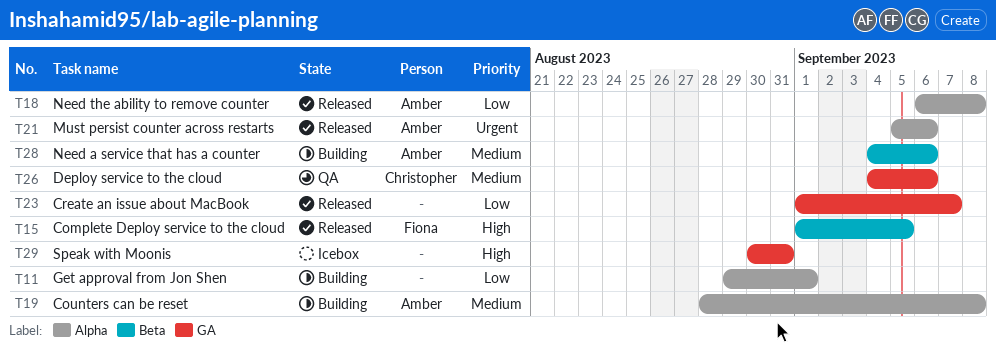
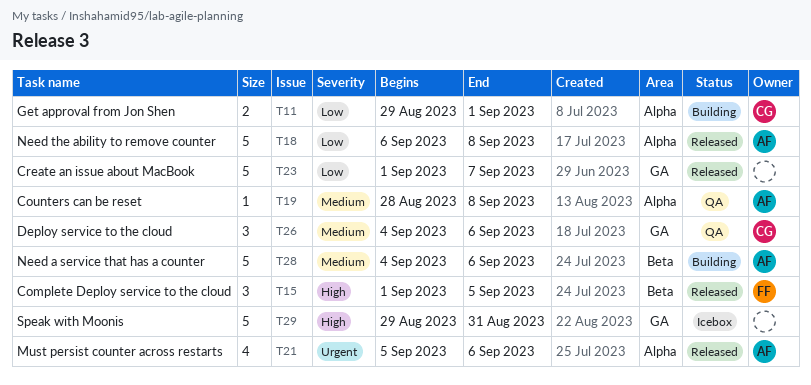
T11, owner: none -> Christopher
T19, status: Building -> QA
T29, start: Aug 30 -> Aug 29

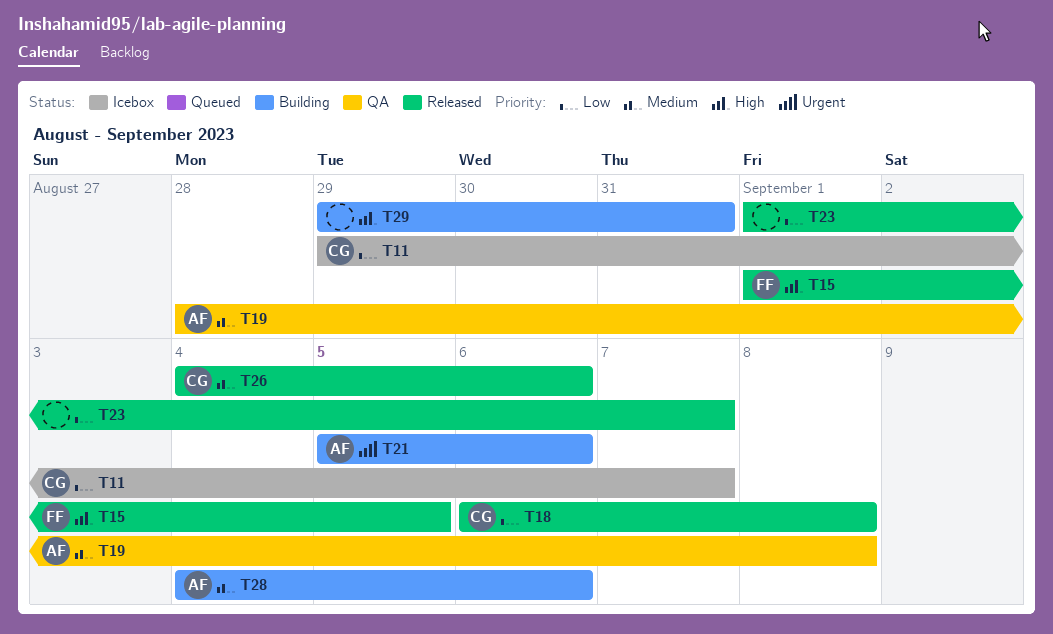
T11, status: Building -> Icebox
T11, due: Sep 1 -> Sep 7
T18, owner: AF -> CG
T21, status: Released -> Building
T26, status: QA -> Released
T29, status: Icebox -> Building

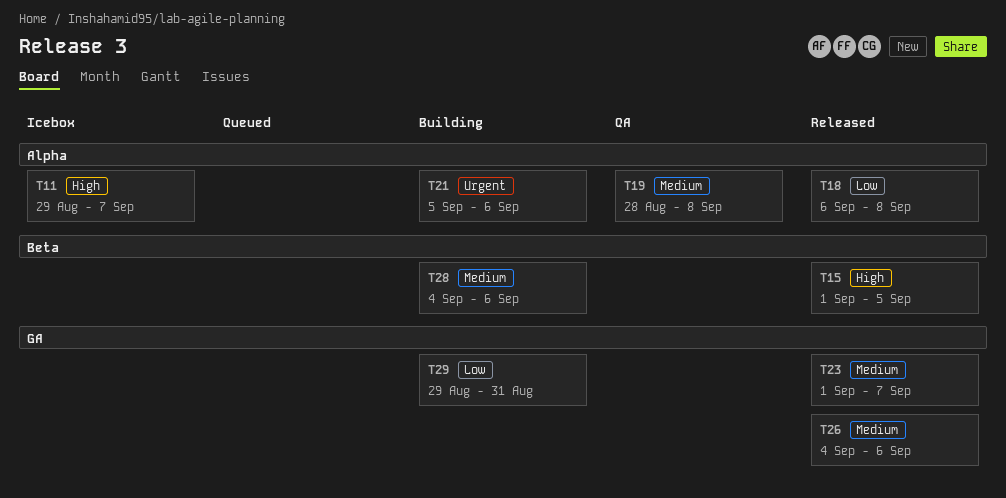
T11, priority: Low -> High
T23, priority: Low -> Medium
T29, priority: High -> Low

